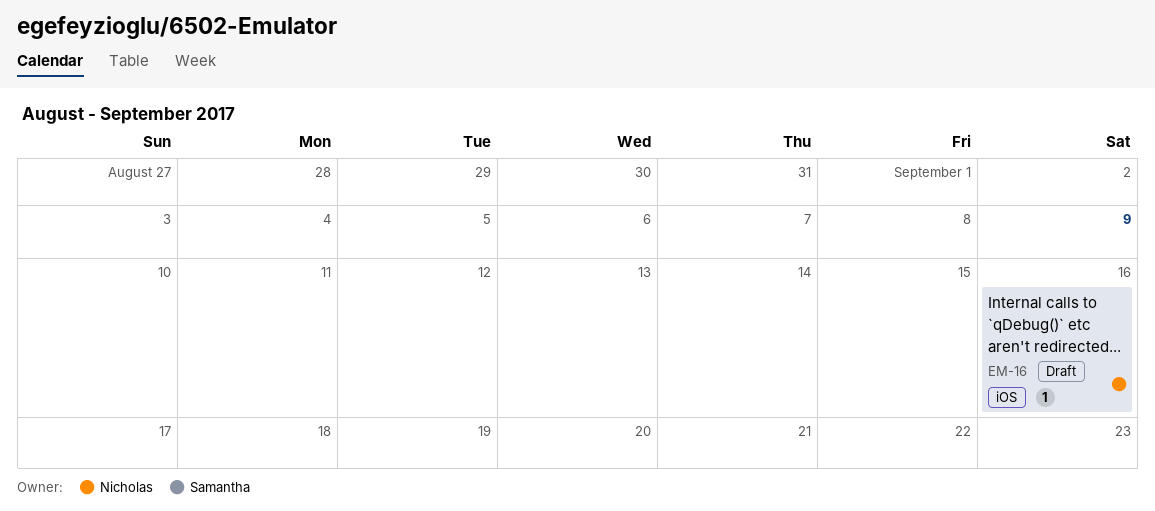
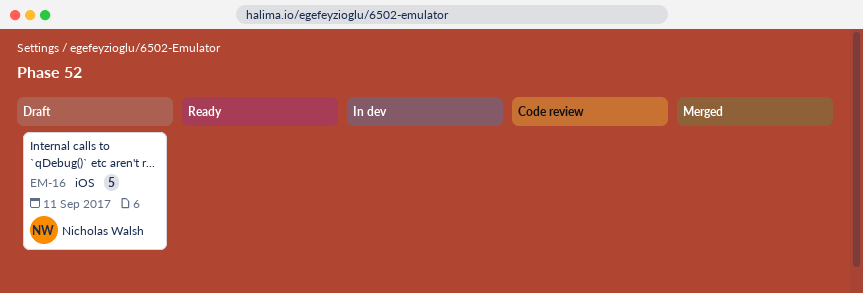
EM-16, estimate: 1 -> 5
EM-16, due: Sep 16 -> Sep 11

